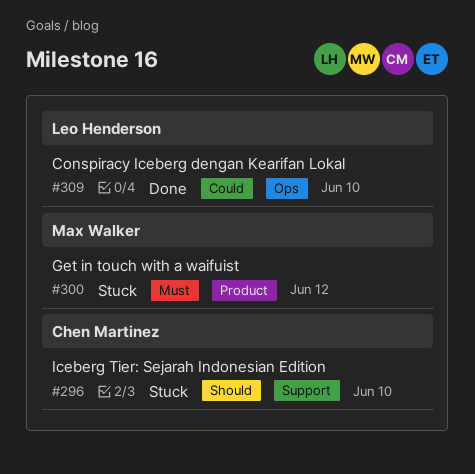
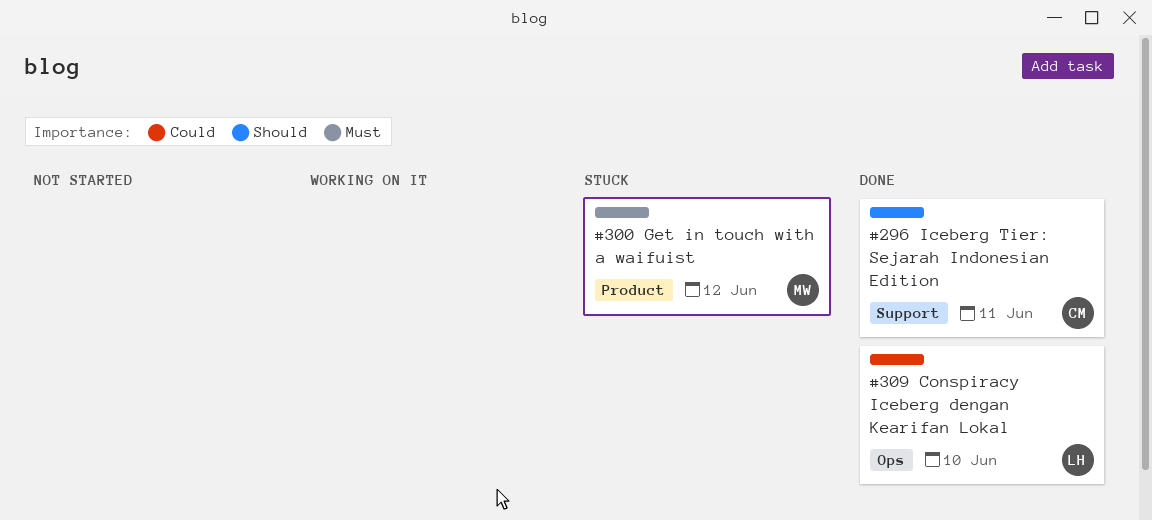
#296, status: Stuck -> Done
#296, due: Jun 10 -> Jun 11

